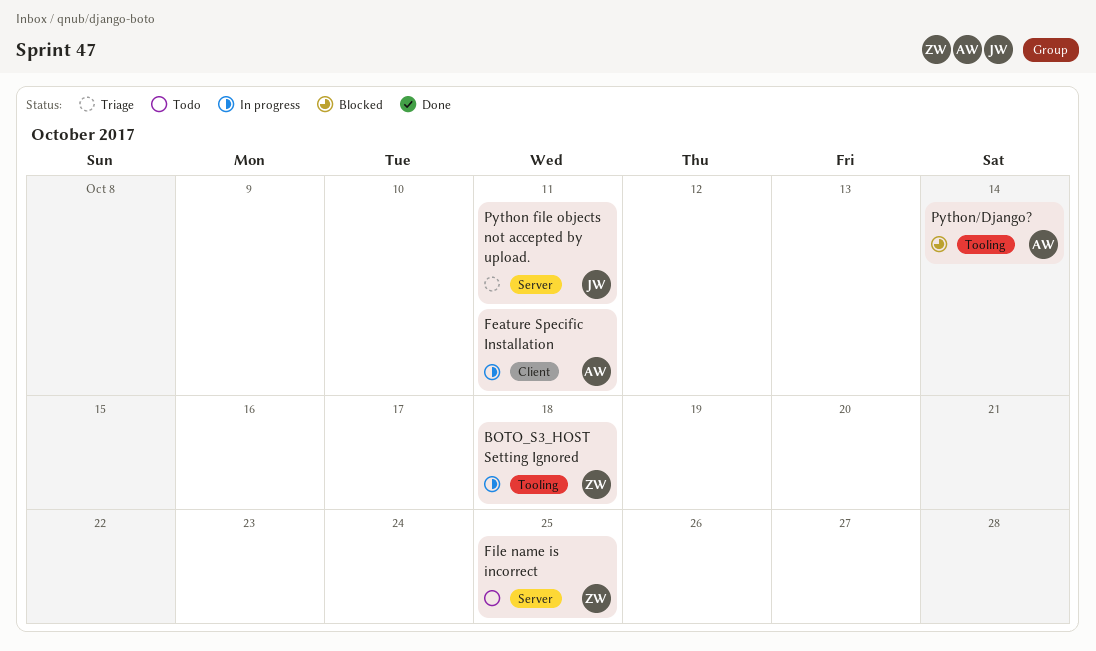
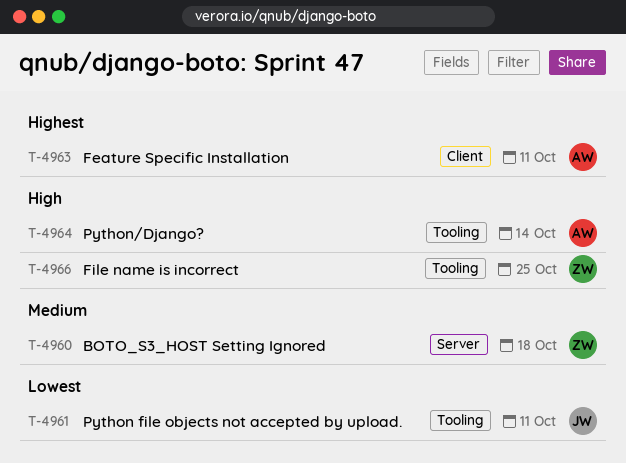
BOTO_S3_HOST Setting Ignored, label: Tooling -> Server
File name is incorrect, label: Server -> Tooling
Python file objects not accepted by upload., label: Server -> Tooling

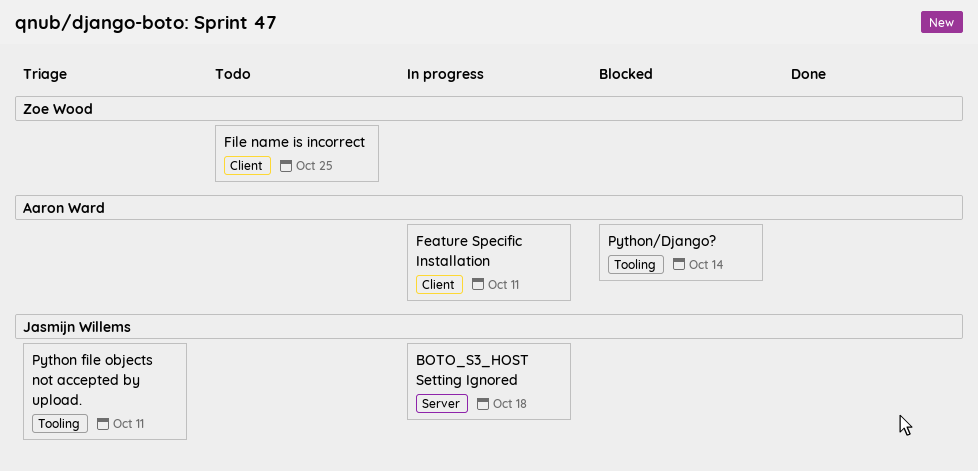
BOTO_S3_HOST Setting Ignored, owner: Zoe Wood -> Jasmijn Willems
File name is incorrect, label: Tooling -> Client

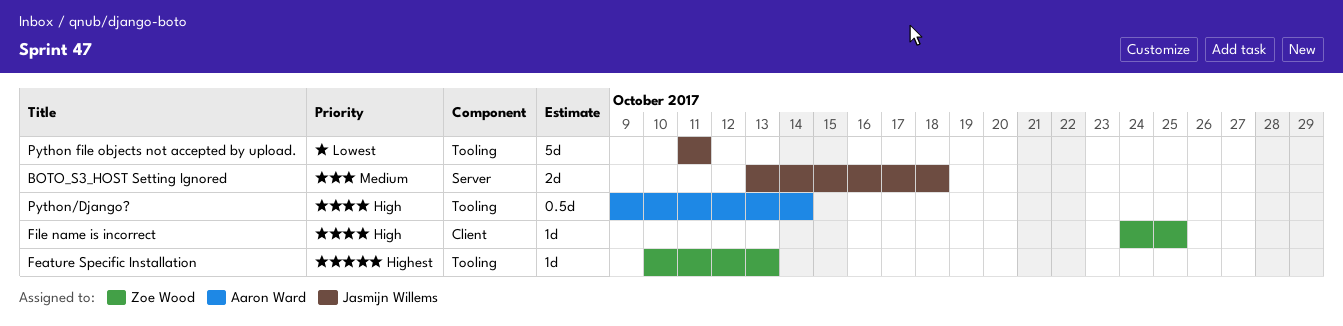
Feature Specific Installation, owner: Aaron Ward -> Zoe Wood
Feature Specific Installation, label: Client -> Tooling
Feature Specific Installation, due: Oct 11 -> Oct 13

